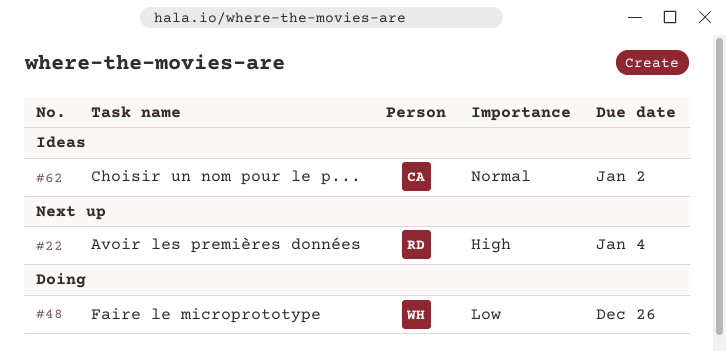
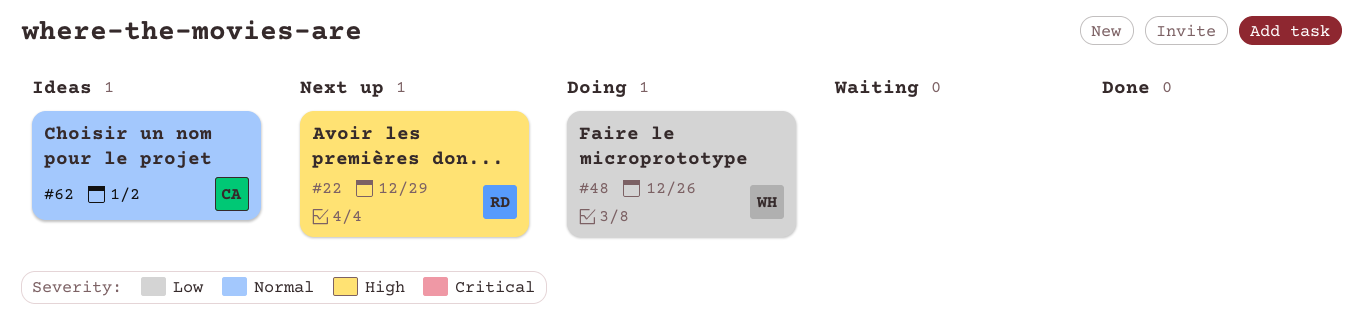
#22, due: Jan 4 -> Dec 29

